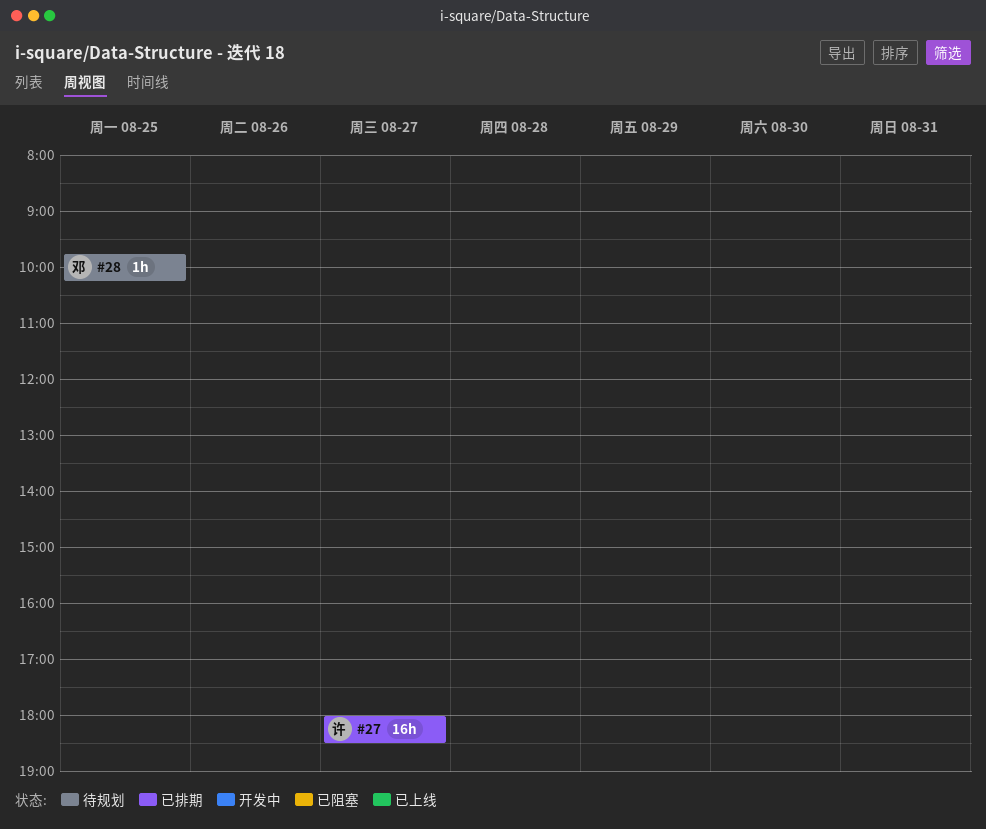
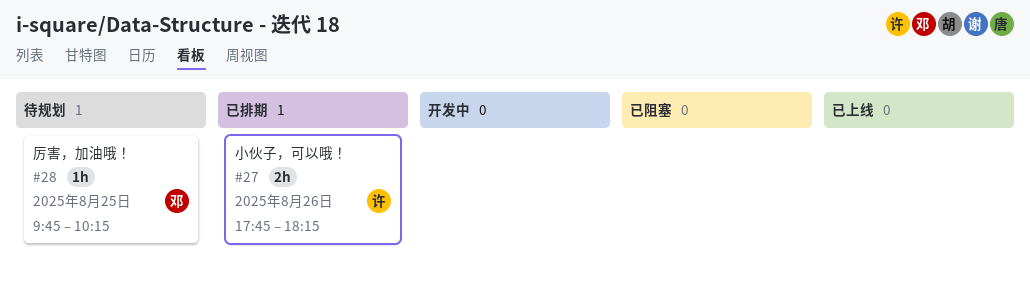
#27, estimate: 16h -> 2h
#27, day: Aug 27 -> Aug 26
#27, begins: 18:00 -> 17:45
#27, ends: 18:30 -> 18:15

